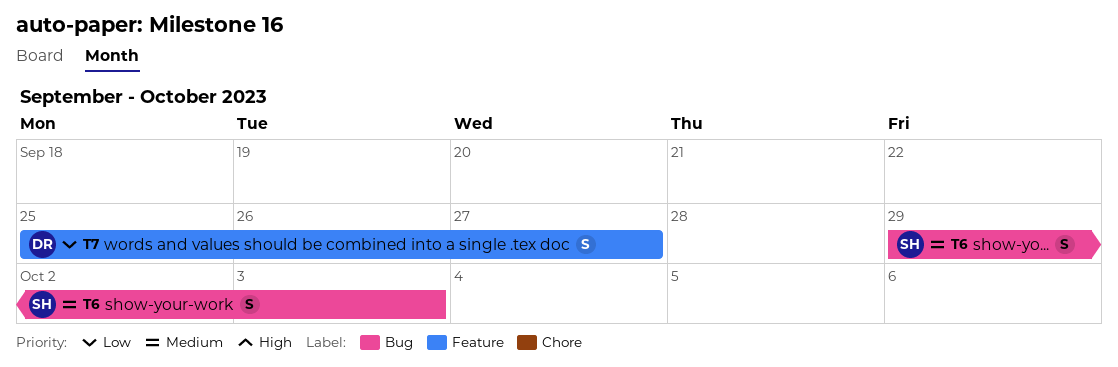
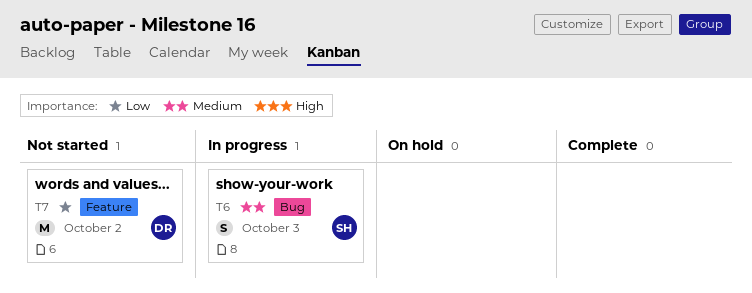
T7, estimate: S -> M
T7, due: Sep 27 -> Oct 2

